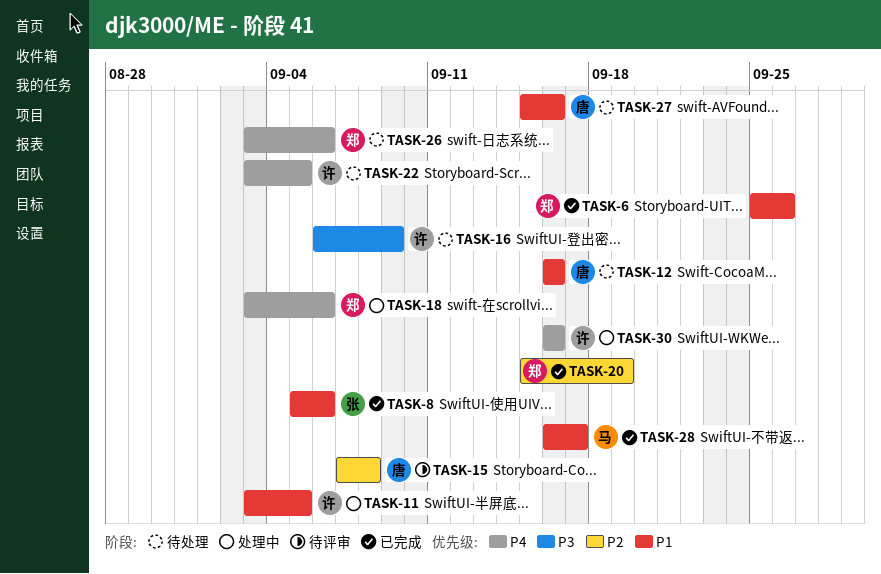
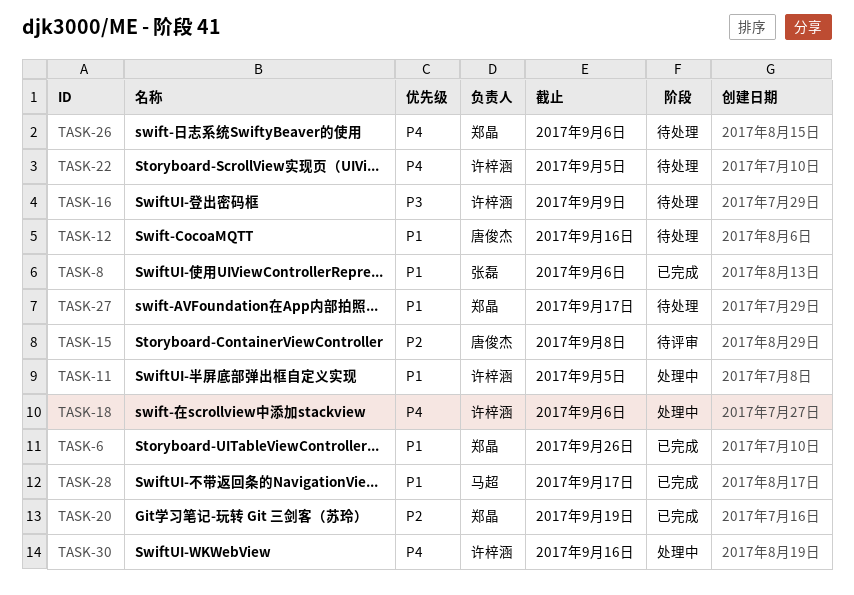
TASK-18, owner: 郑晶 -> 许梓涵
TASK-27, owner: 唐俊杰 -> 郑晶
TASK-27, due: Sep 16 -> Sep 17

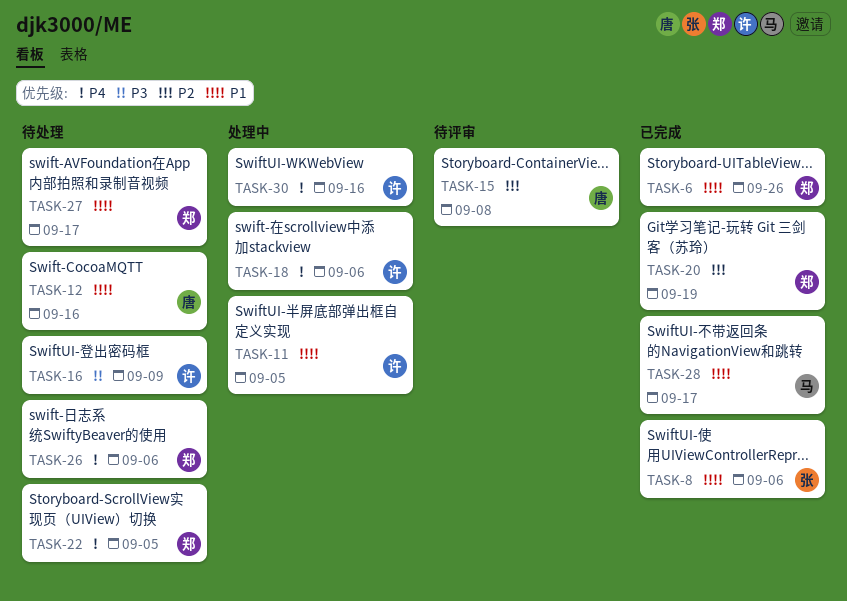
TASK-22, owner: 许梓涵 -> 郑晶

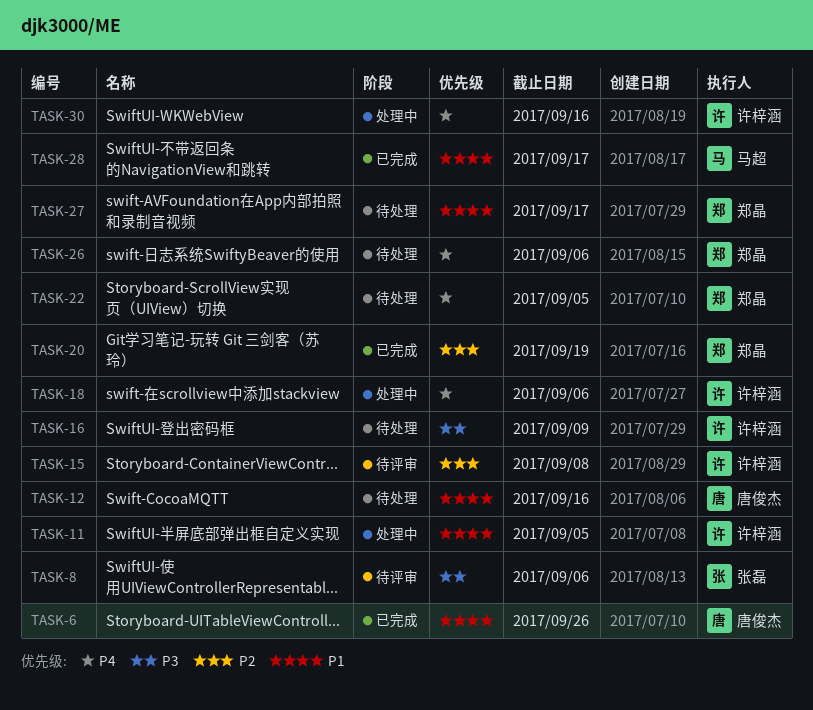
TASK-6, owner: 郑晶 -> 唐俊杰
TASK-8, status: 已完成 -> 待评审
TASK-8, priority: P1 -> P3
TASK-15, owner: 唐俊杰 -> 许梓涵

